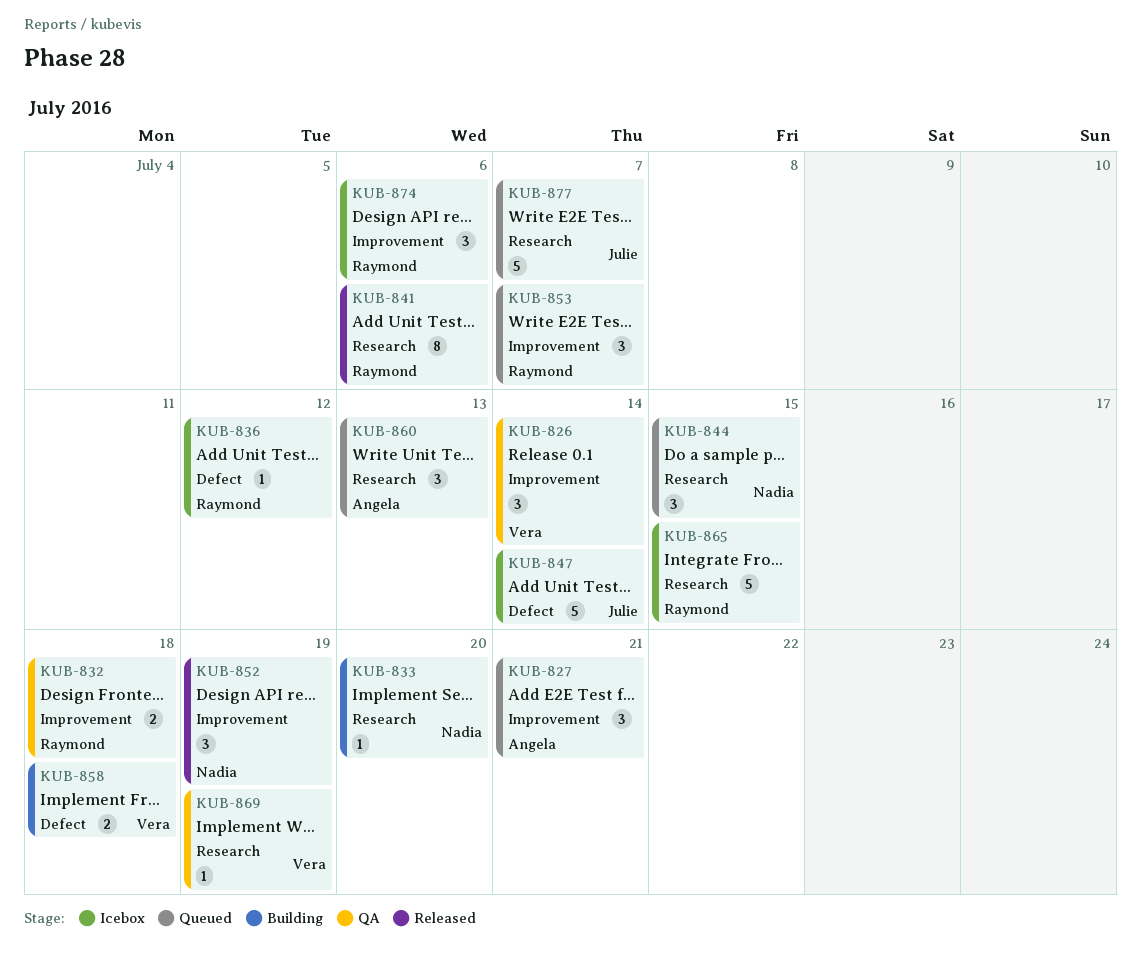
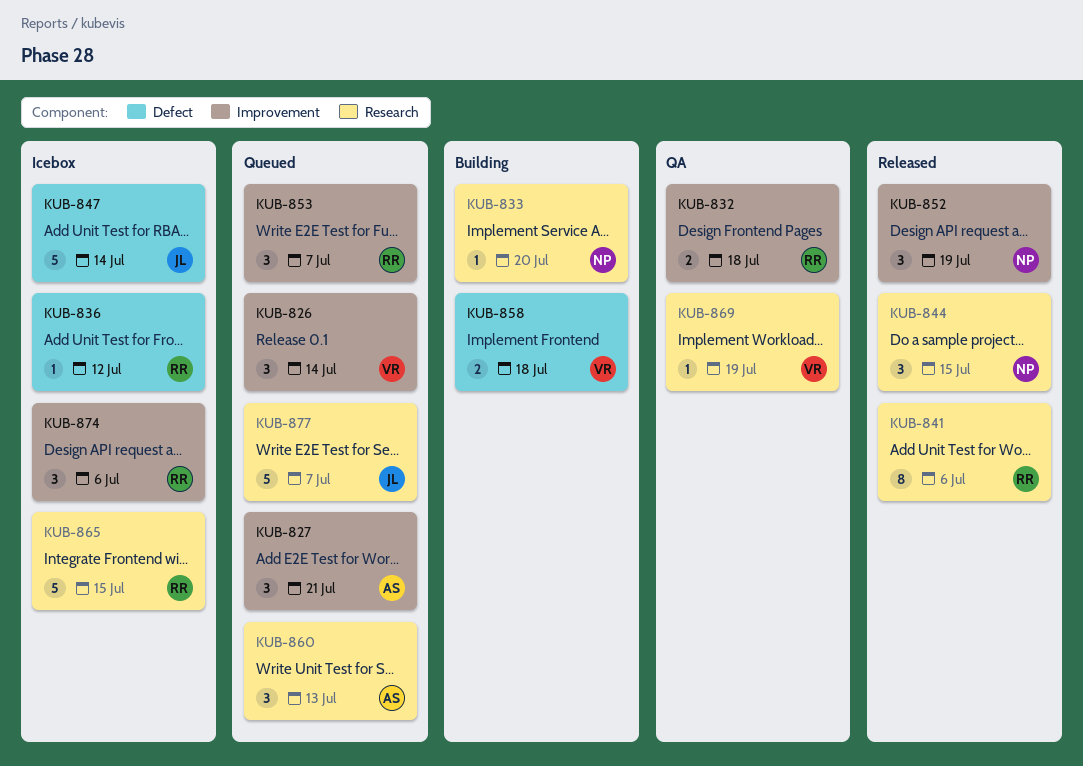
KUB-826, status: QA -> Queued
KUB-844, status: Queued -> Released

